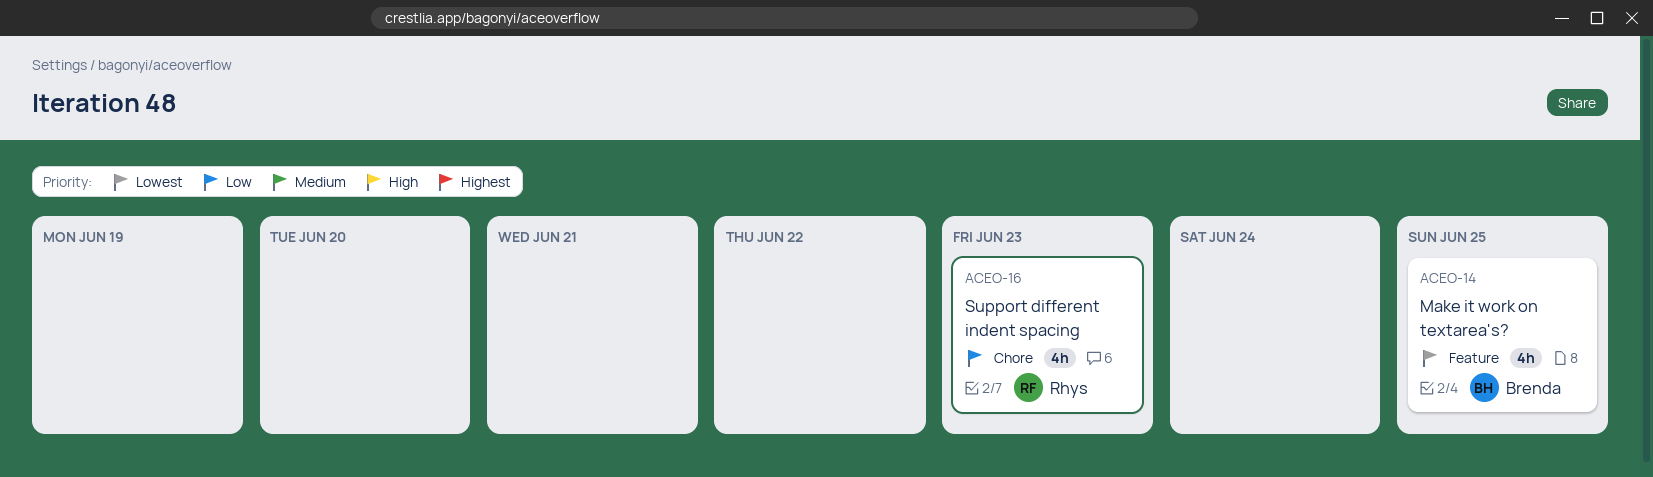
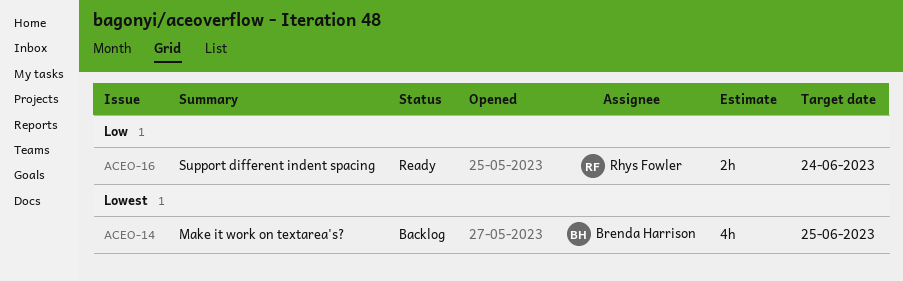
ACEO-16, estimate: 4h -> 2h
ACEO-16, due: Jun 23 -> Jun 24

